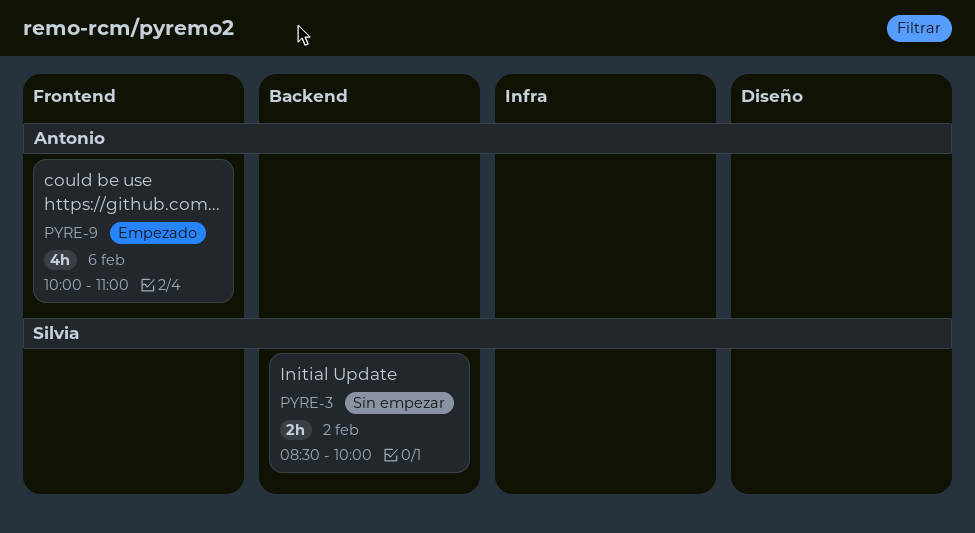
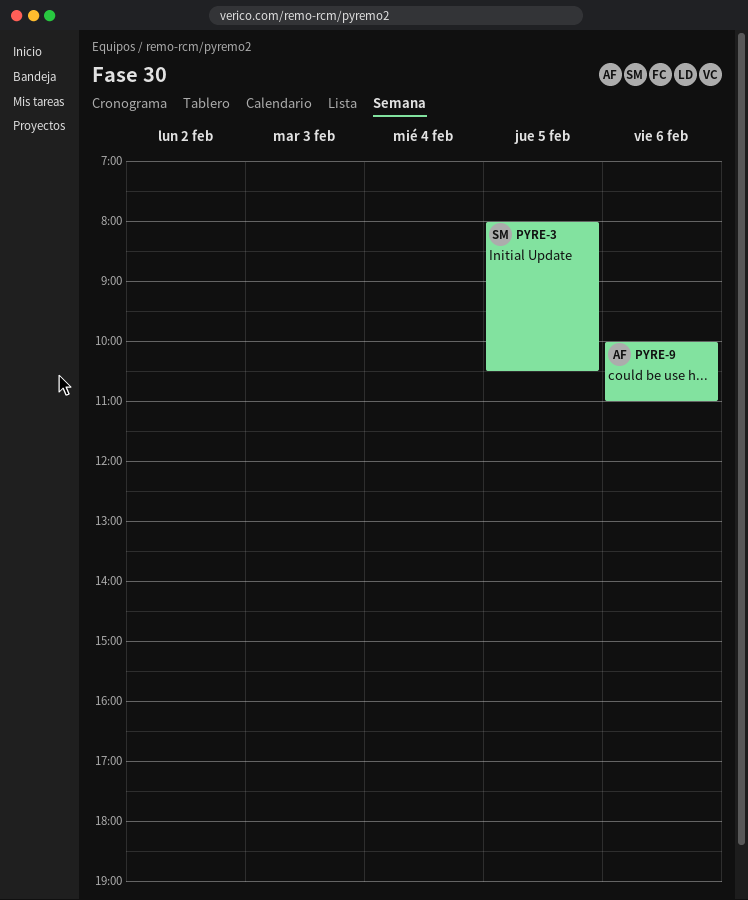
PYRE-3, day: Feb 2 -> Feb 5
PYRE-3, begins: 08:30 -> 08:00
PYRE-3, ends: 10:00 -> 10:30

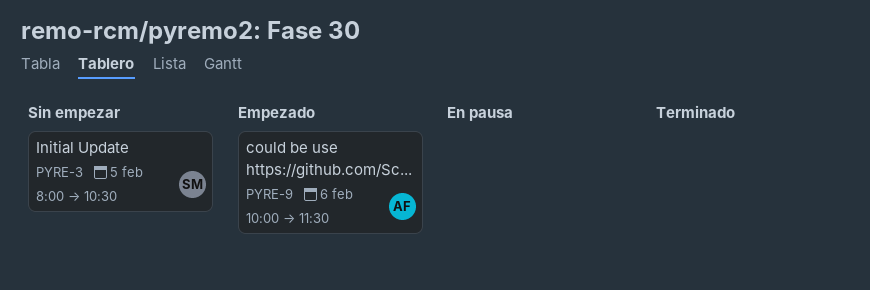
PYRE-9, ends: 11:00 -> 11:30

